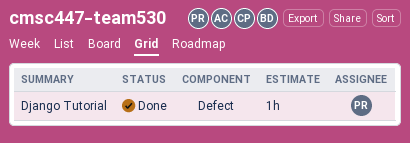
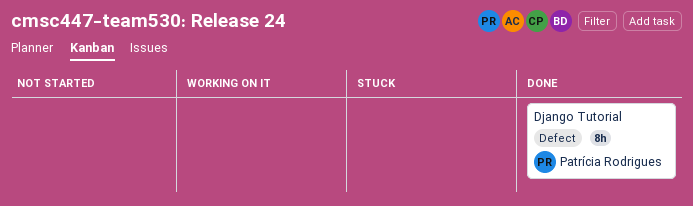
Django Tutorial, estimate: 1h -> 8h

